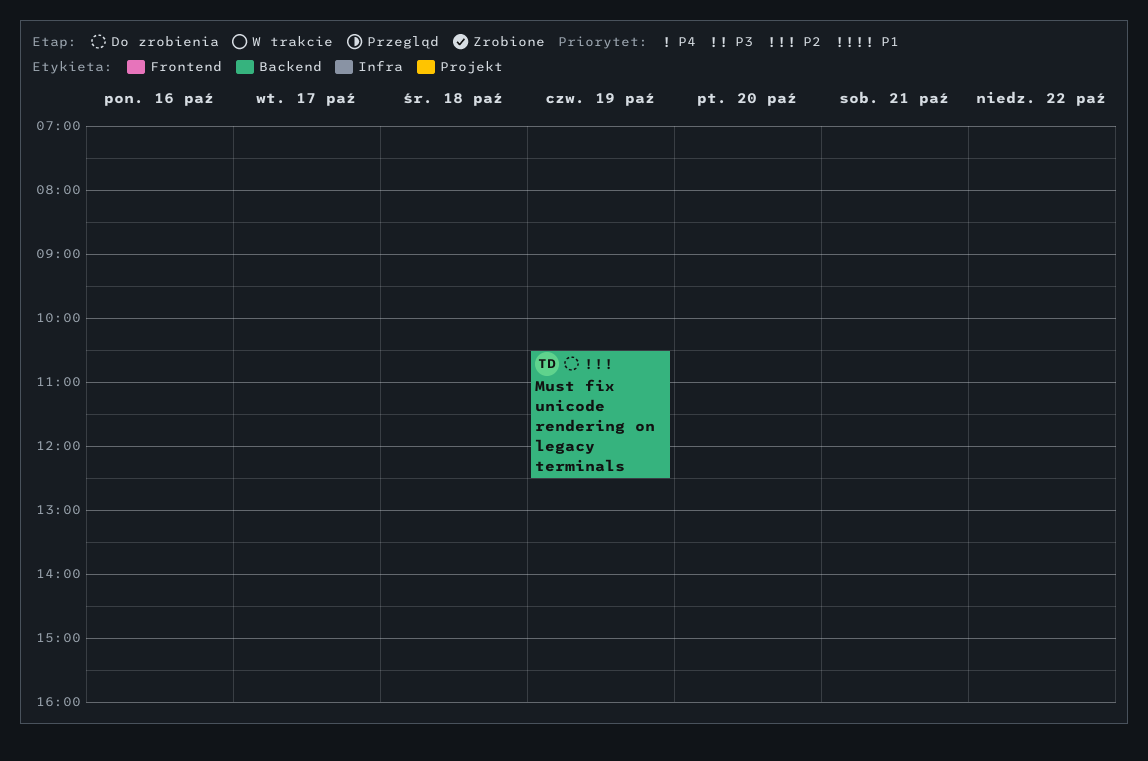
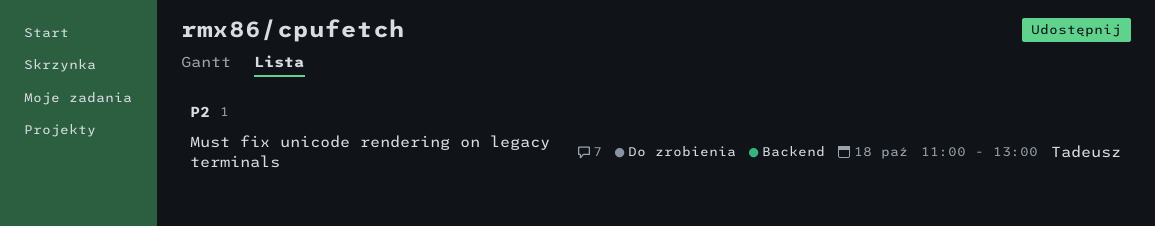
Must fix unicode rendering on legacy terminals, day: Oct 19 -> Oct 18
Must fix unicode rendering on legacy terminals, begins: 10:30 -> 11:00
Must fix unicode rendering on legacy terminals, ends: 12:30 -> 13:00

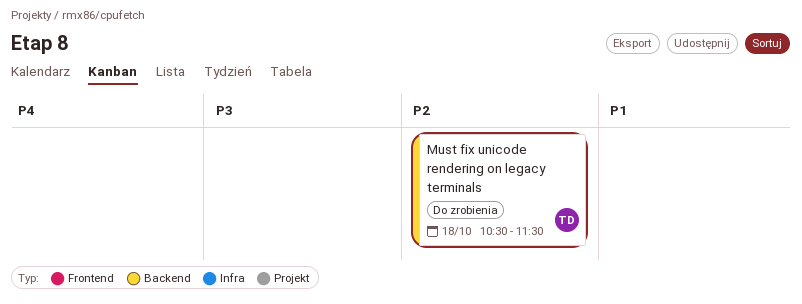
Must fix unicode rendering on legacy terminals, begins: 11:00 -> 10:30
Must fix unicode rendering on legacy terminals, ends: 13:00 -> 11:30

